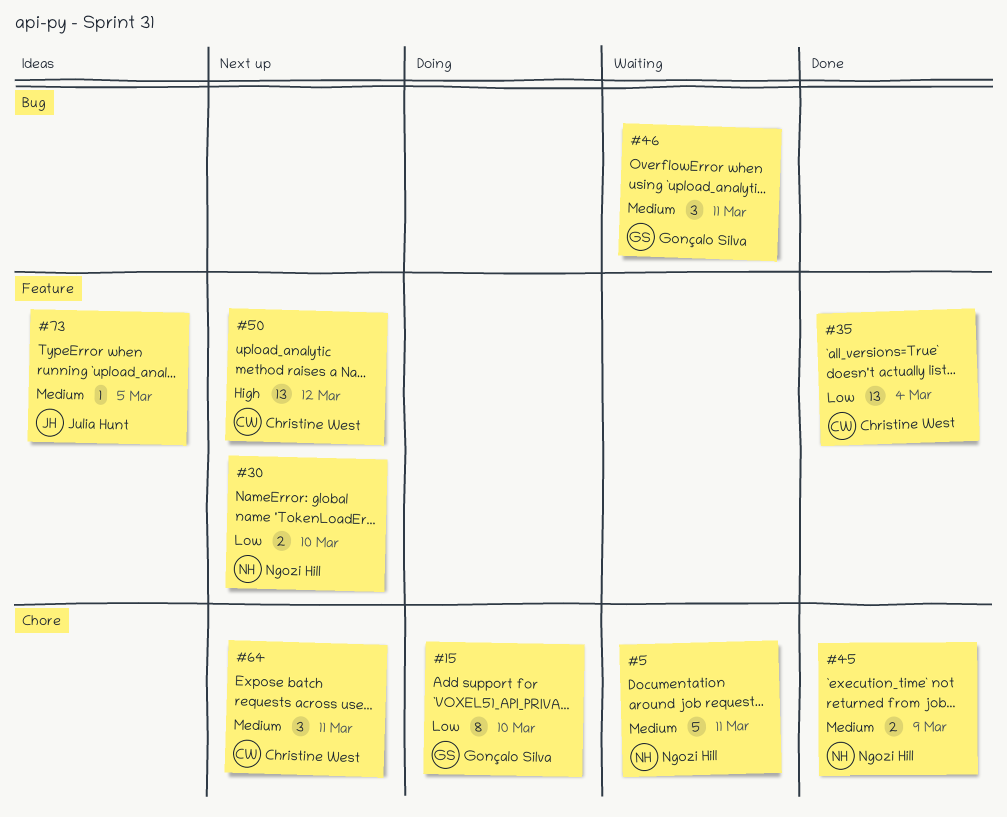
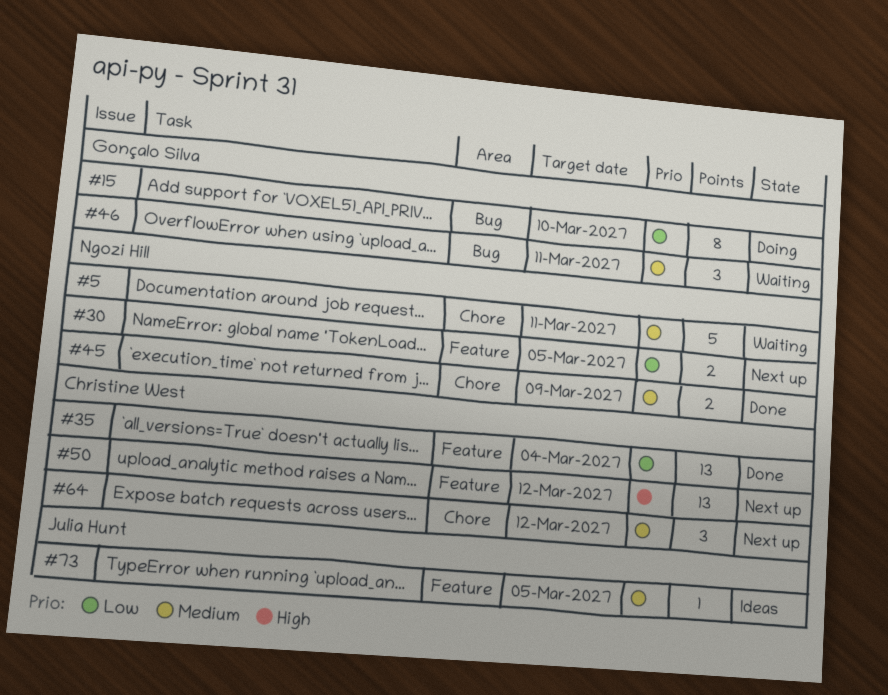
#15, label: Chore -> Bug
#30, due: Mar 10 -> Mar 5
#64, due: Mar 11 -> Mar 12

